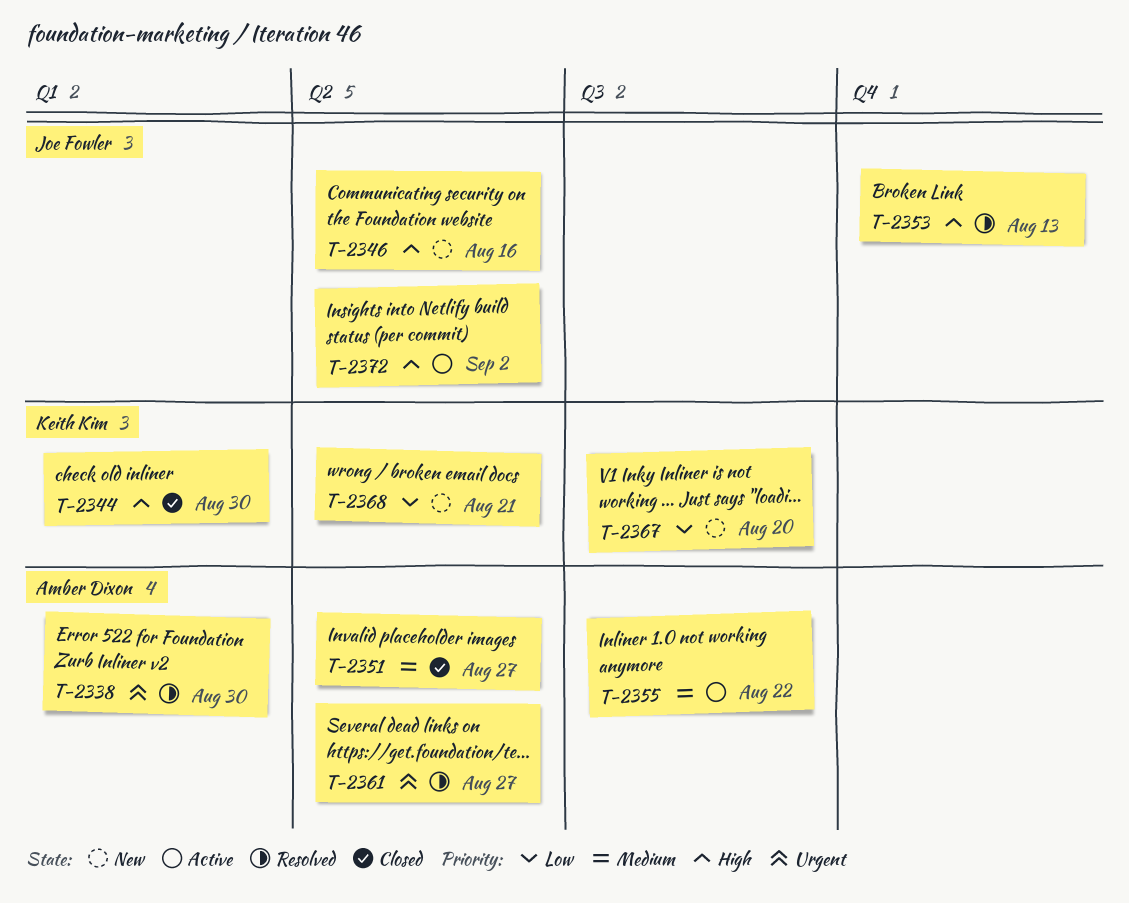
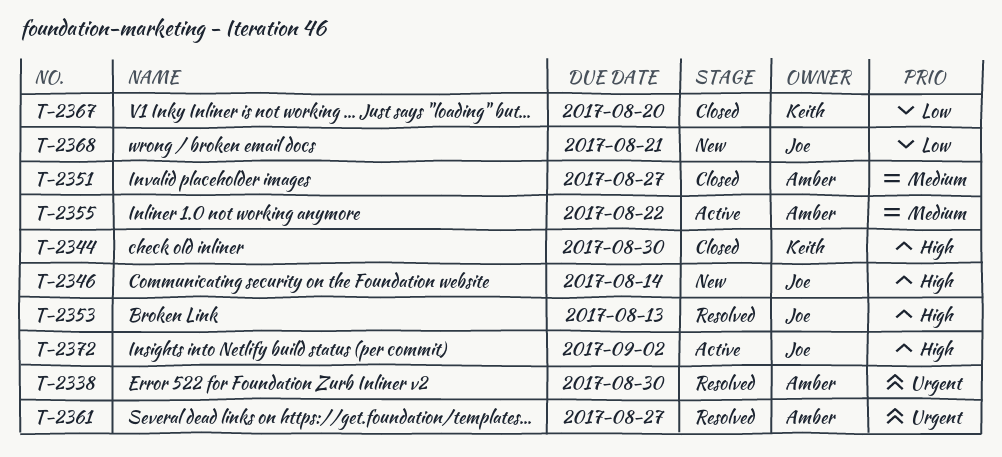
T-2346, due: Aug 16 -> Aug 14
T-2367, status: New -> Closed
T-2368, owner: Keith Kim -> Joe Fowler

